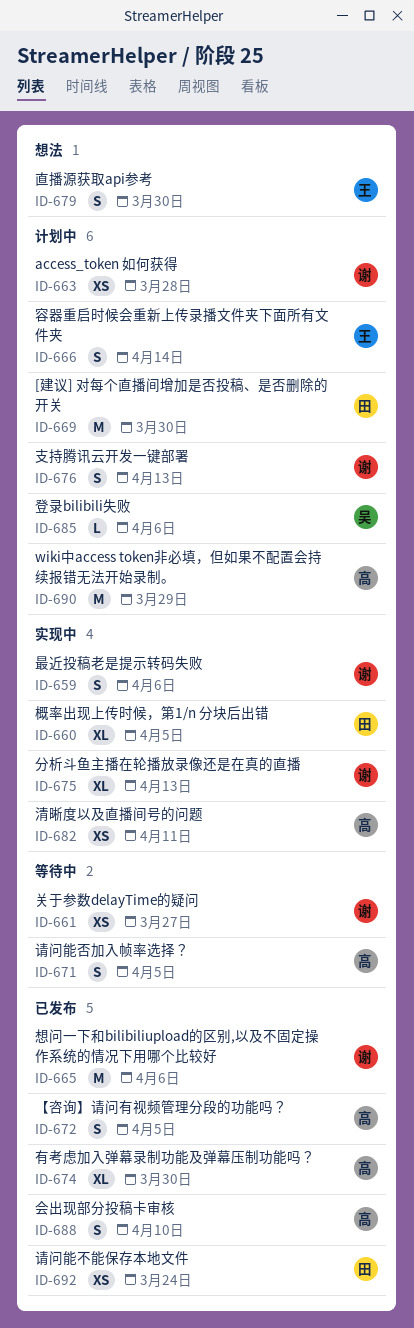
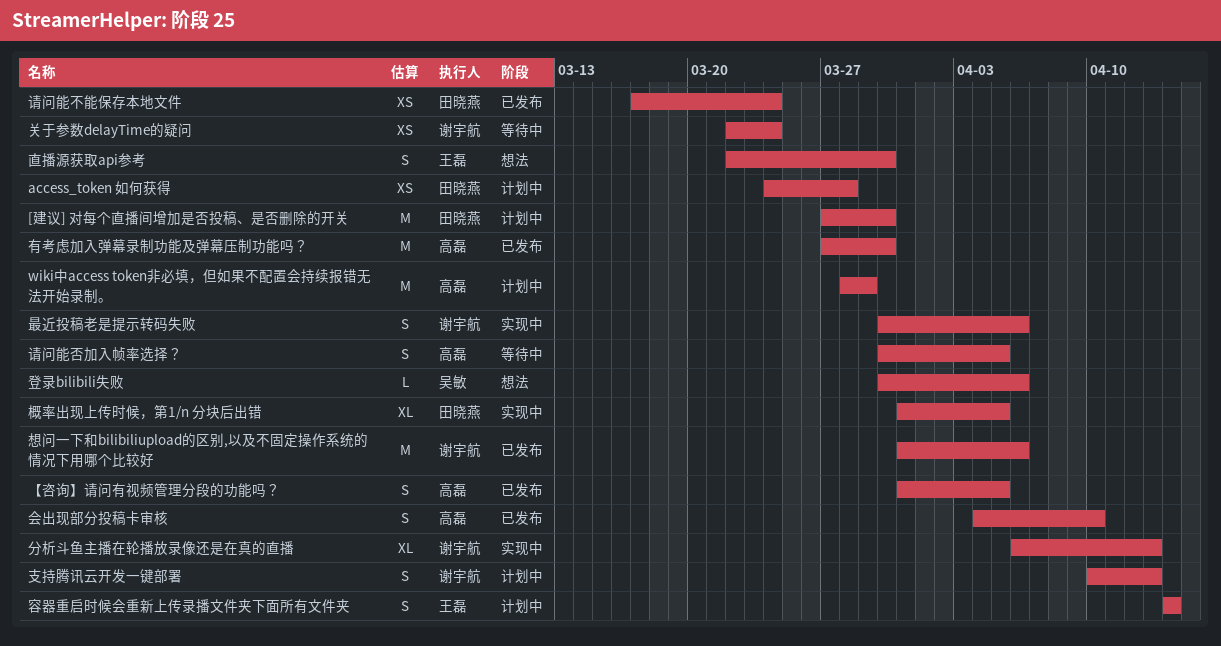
access_token 如何获得, owner: 谢宇航 -> 田晓燕
关于参数delayTime的疑问, due: Mar 27 -> Mar 24
有考虑加入弹幕录制功能及弹幕压制功能吗？, estimate: XL -> M
清晰度以及直播间号的问题: present -> none
登录bilibili失败, status: 计划中 -> 想法

